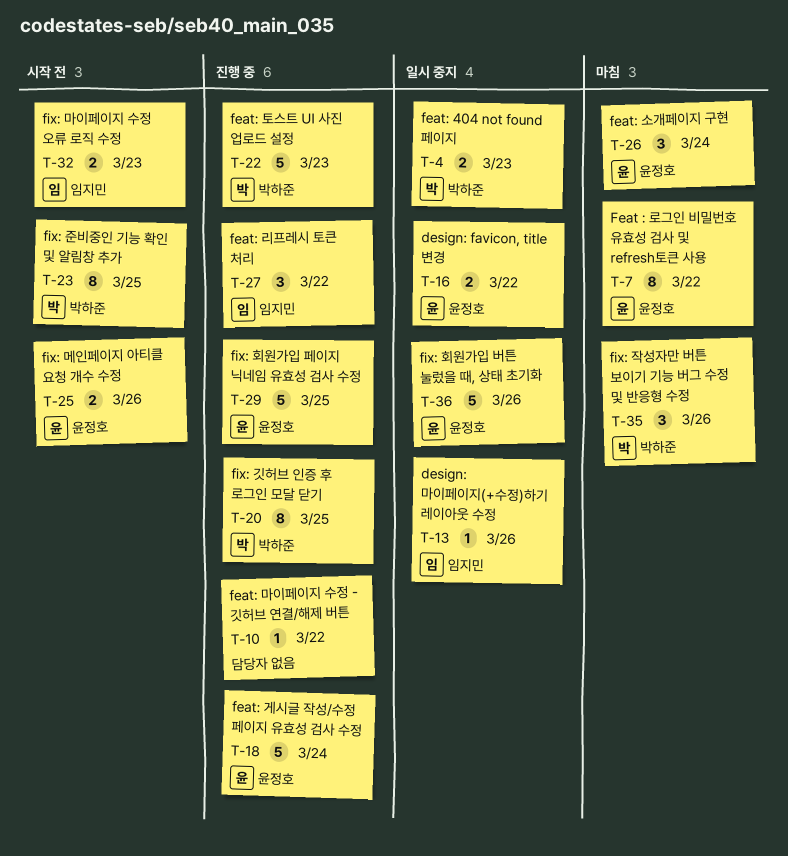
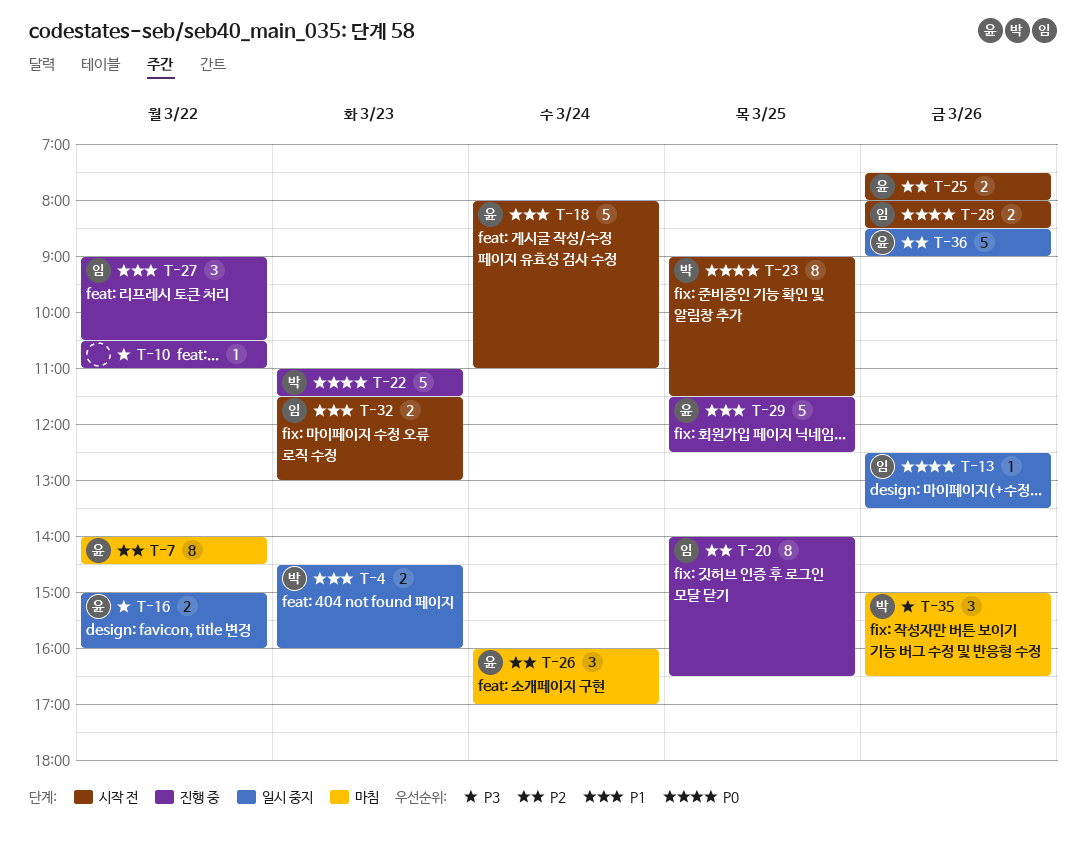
T-18, status: 진행 중 -> 시작 전
T-20, owner: 박하준 -> 임지민
T-28: none -> present

